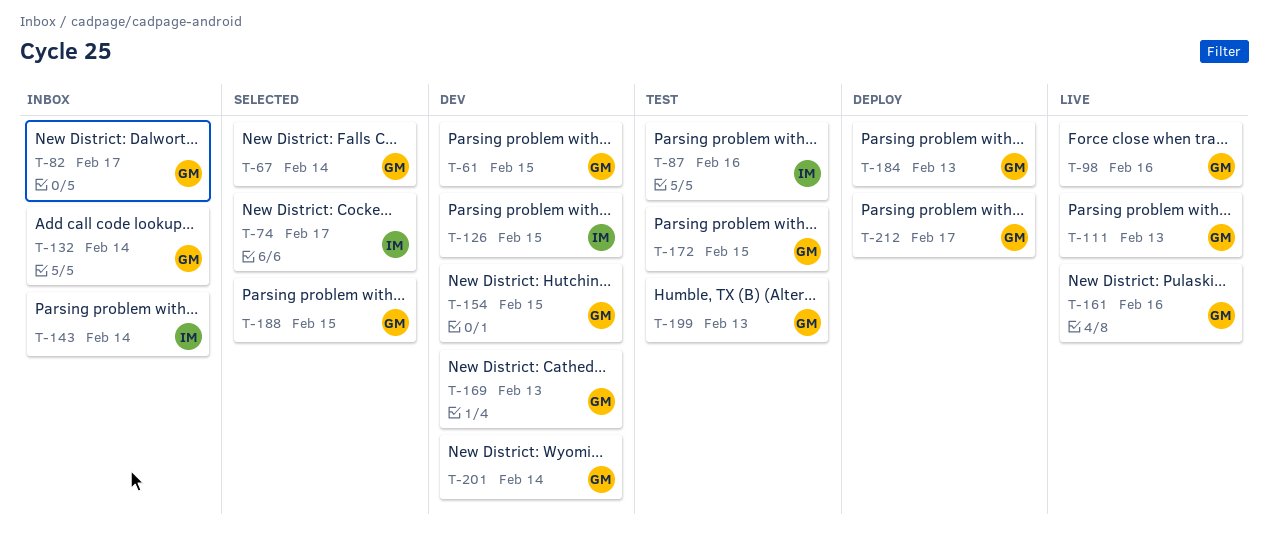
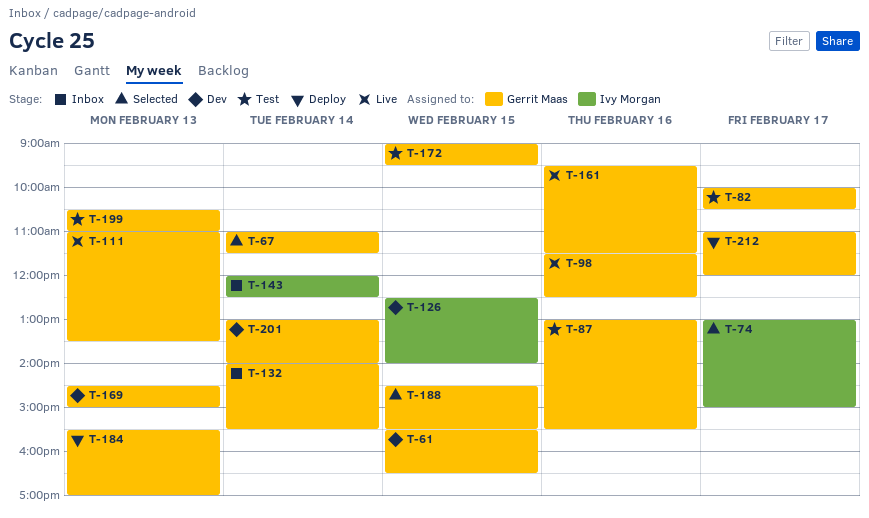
T-82, status: Inbox -> Test
T-87, owner: Ivy Morgan -> Gerrit Maas
T-154: present -> none

